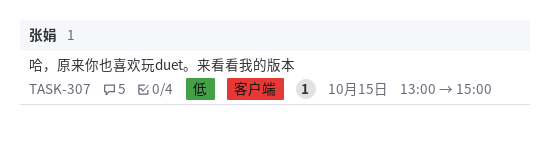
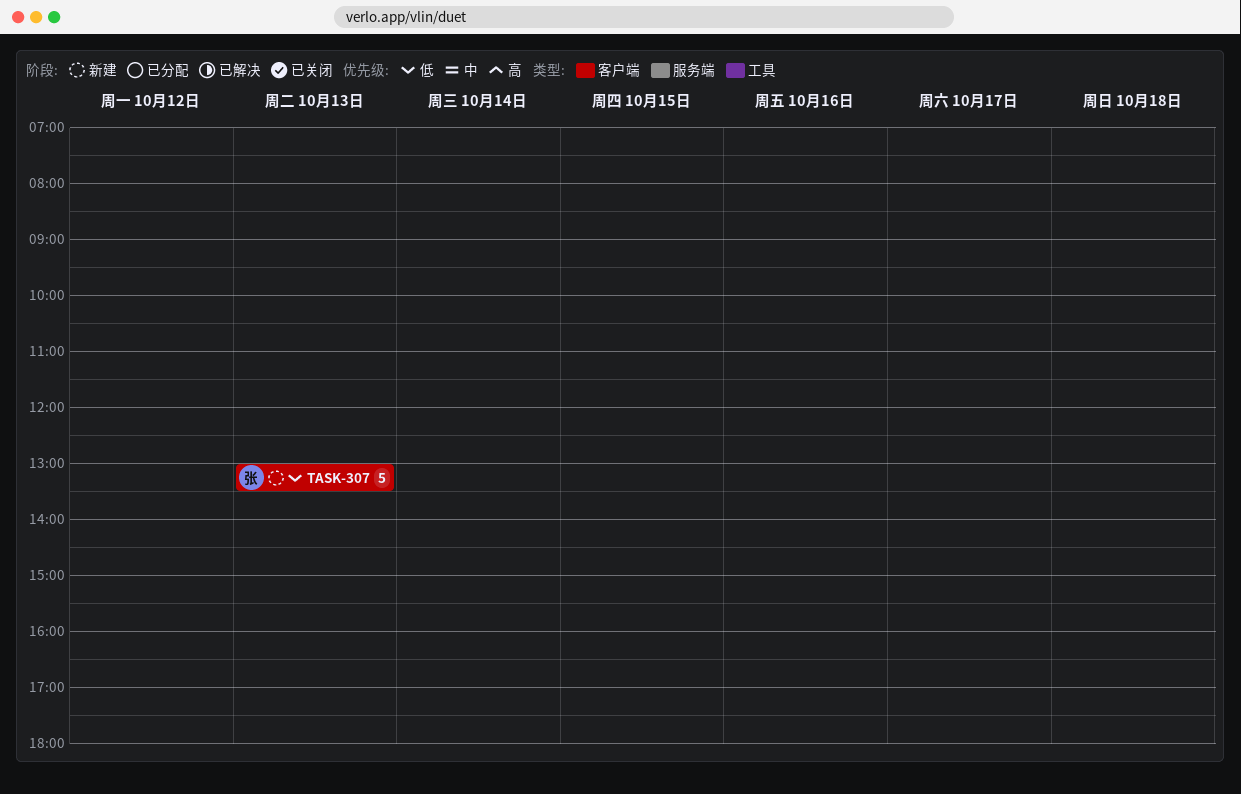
TASK-307, estimate: 1 -> 5
TASK-307, day: Oct 15 -> Oct 13
TASK-307, ends: 15:00 -> 13:30

